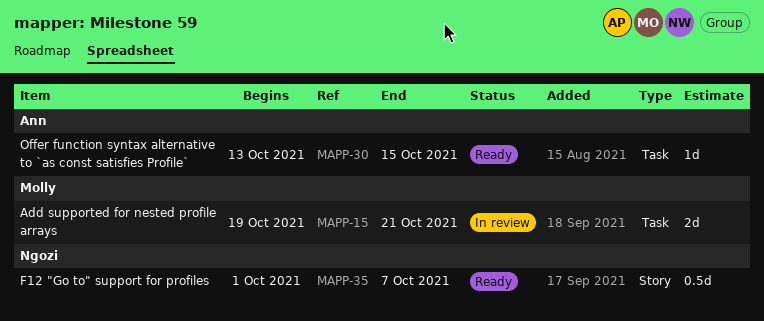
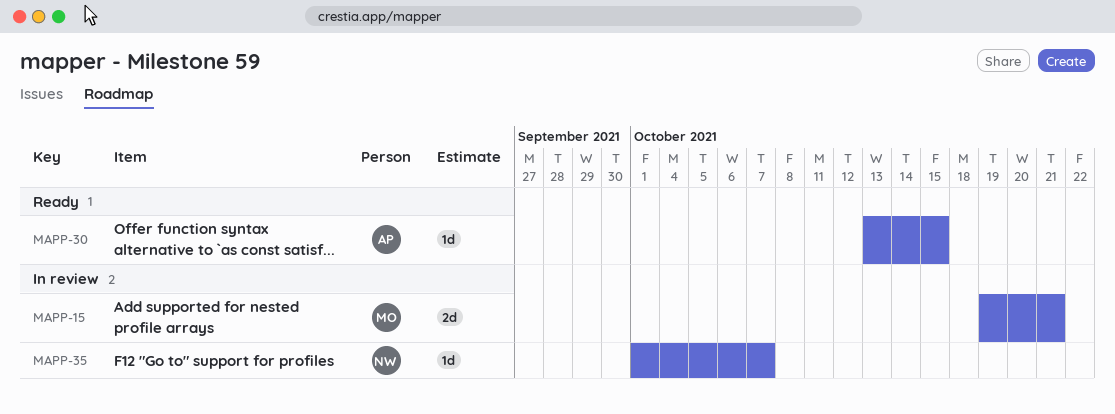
MAPP-35, status: Ready -> In review
MAPP-35, estimate: 0.5d -> 1d

